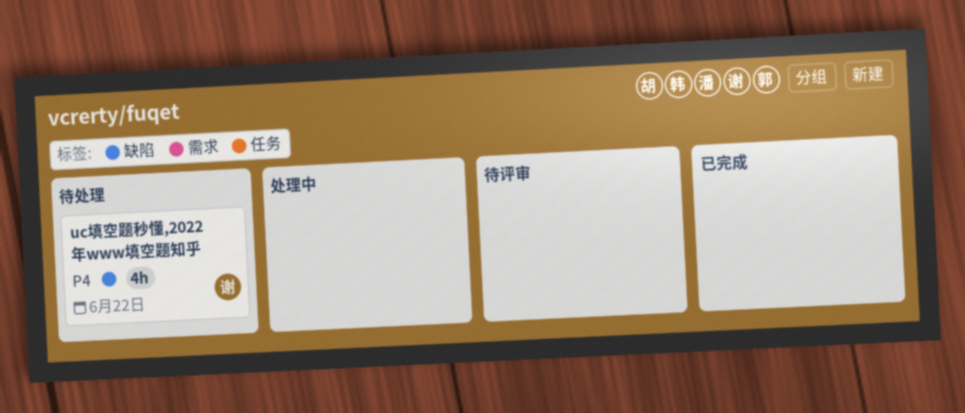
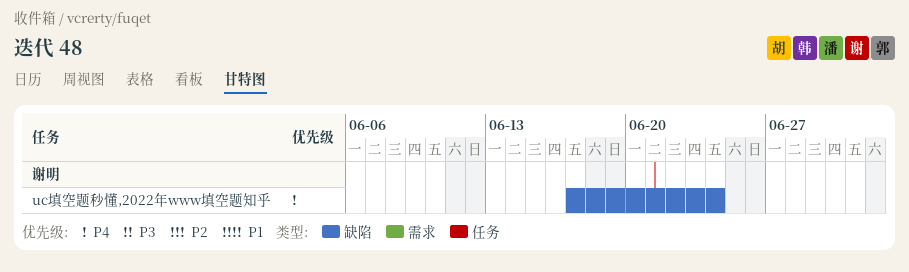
uc填空题秒懂,2022年www填空题知乎, due: Jun 22 -> Jun 24

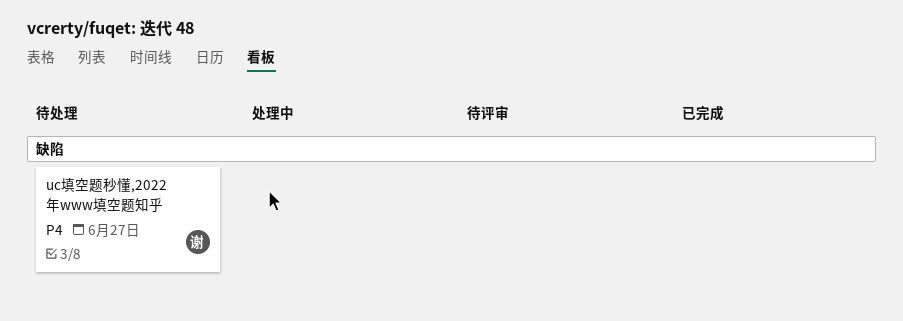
uc填空题秒懂,2022年www填空题知乎, due: Jun 24 -> Jun 27

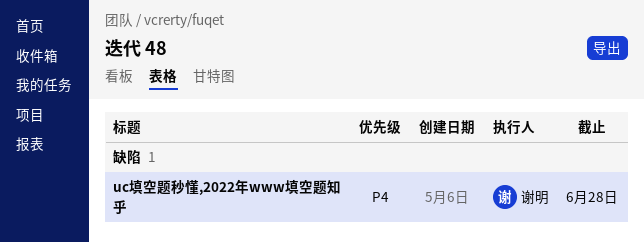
uc填空题秒懂,2022年www填空题知乎, due: Jun 27 -> Jun 28

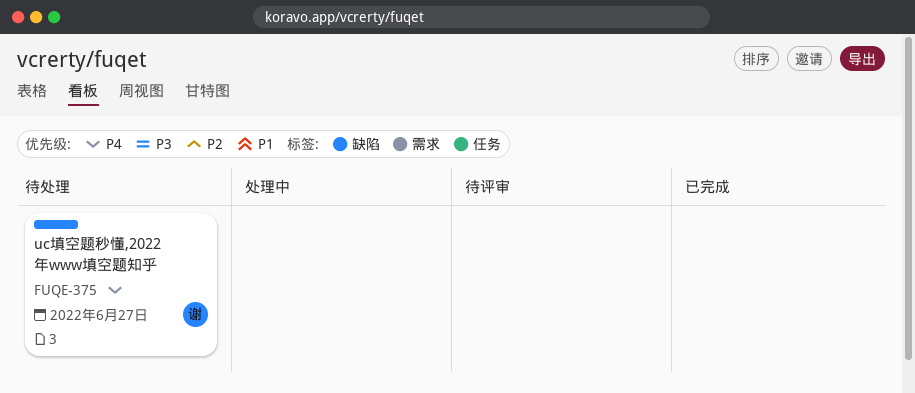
uc填空题秒懂,2022年www填空题知乎, due: Jun 28 -> Jun 27

